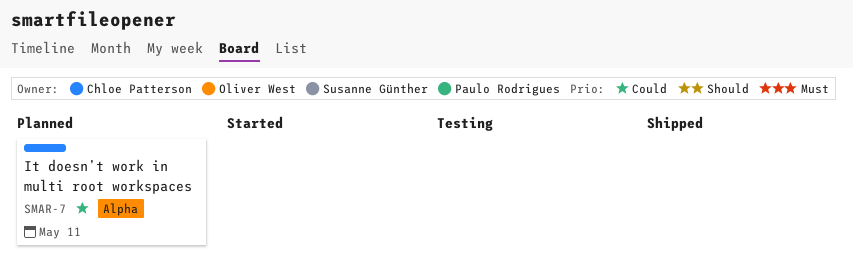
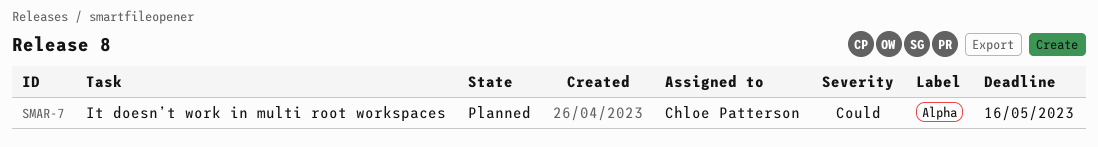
SMAR-7, due: May 11 -> May 16

